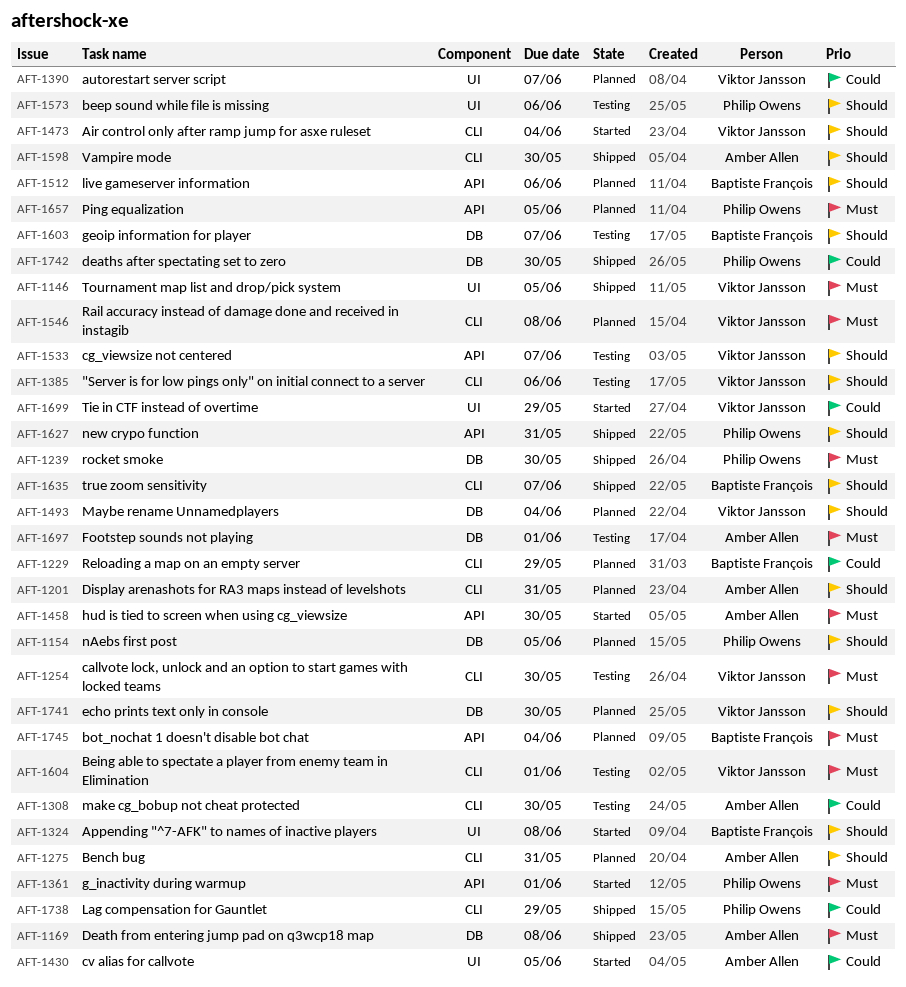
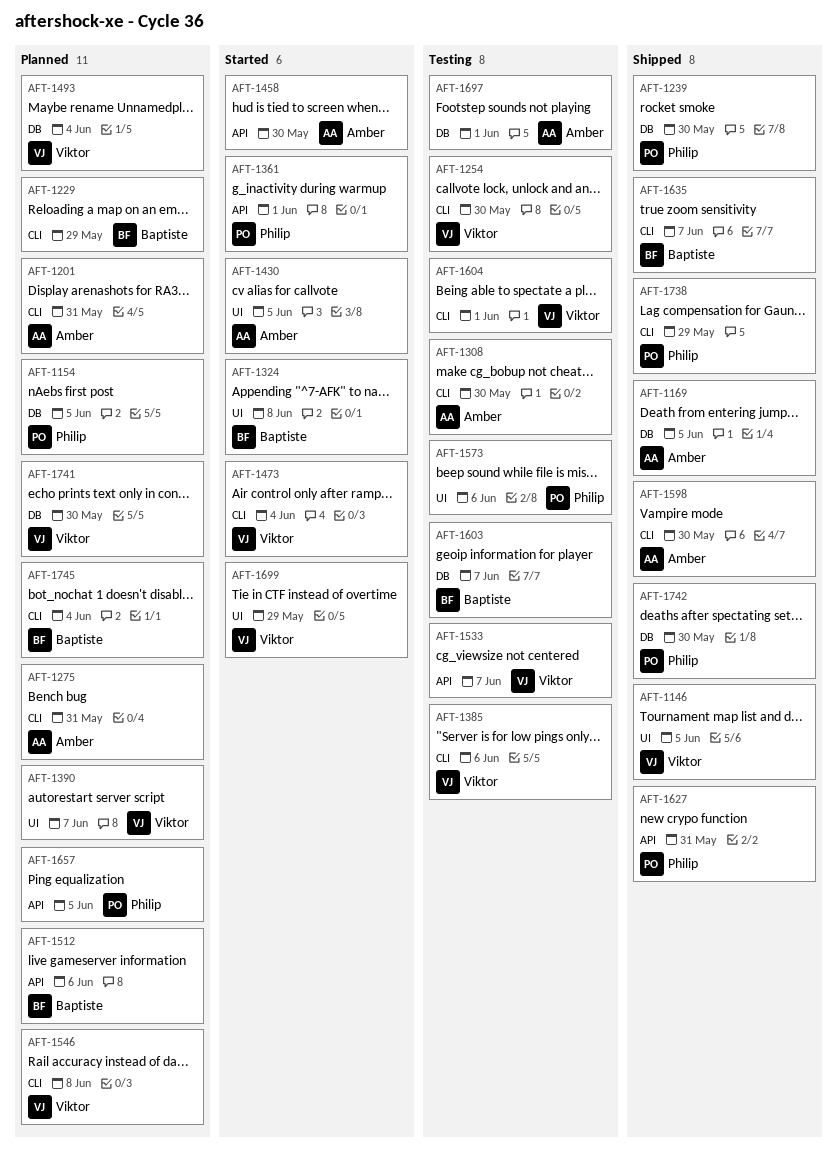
AFT-1169, due: Jun 8 -> Jun 5
AFT-1745, label: API -> CLI

